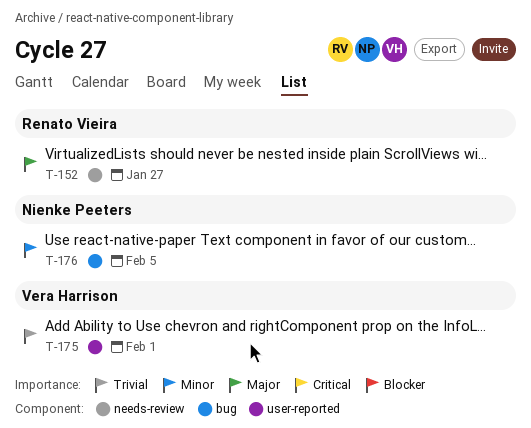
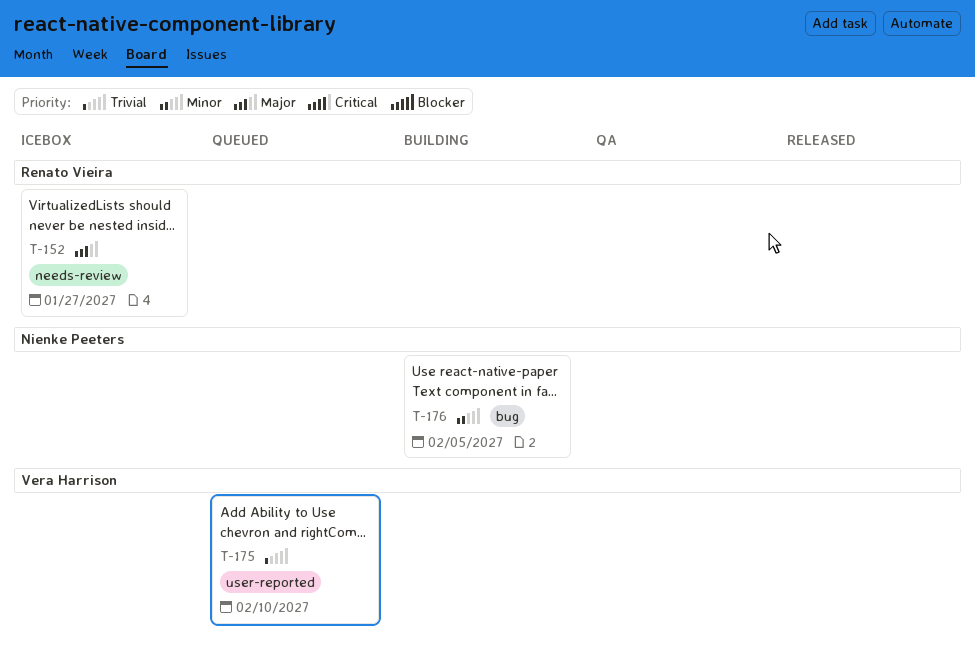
T-175, due: Feb 1 -> Feb 10

